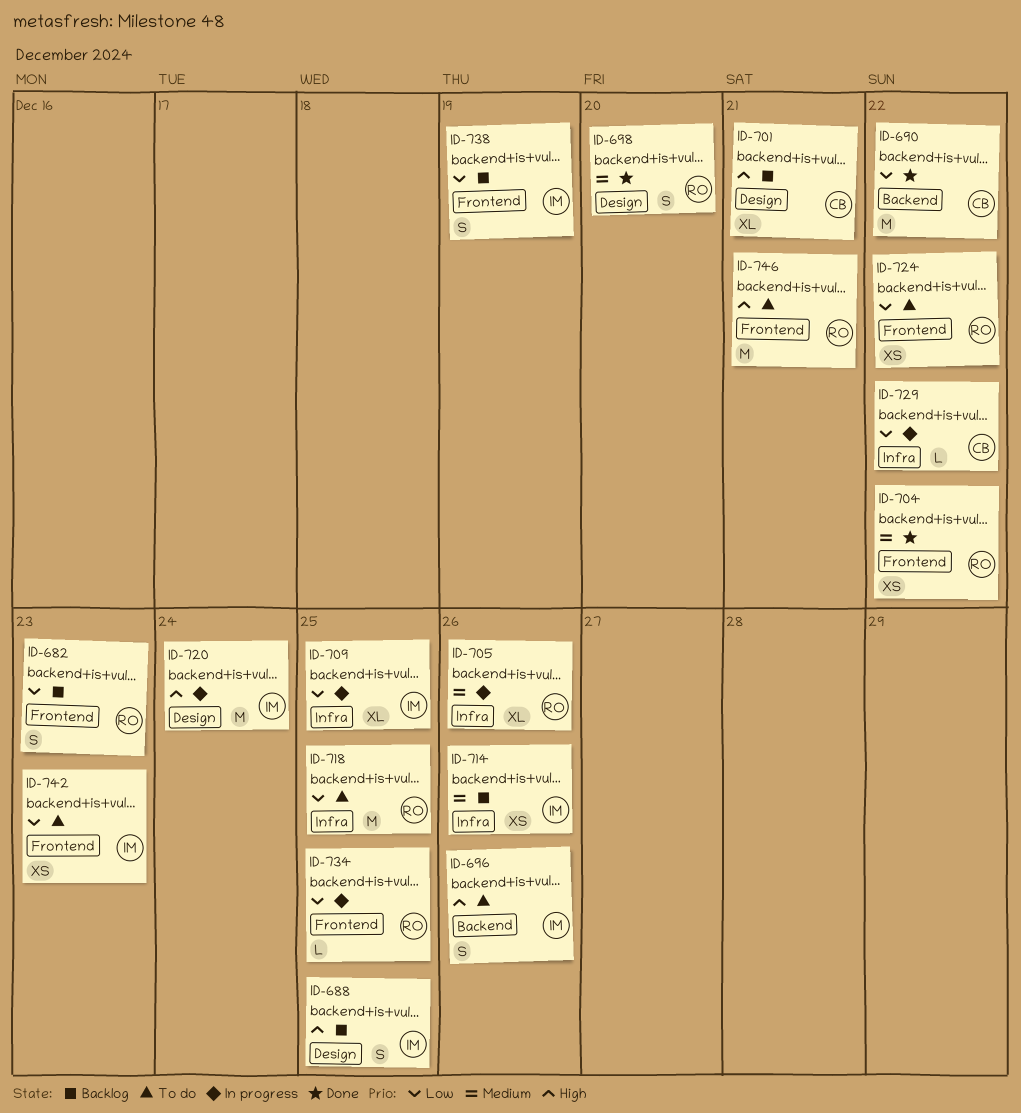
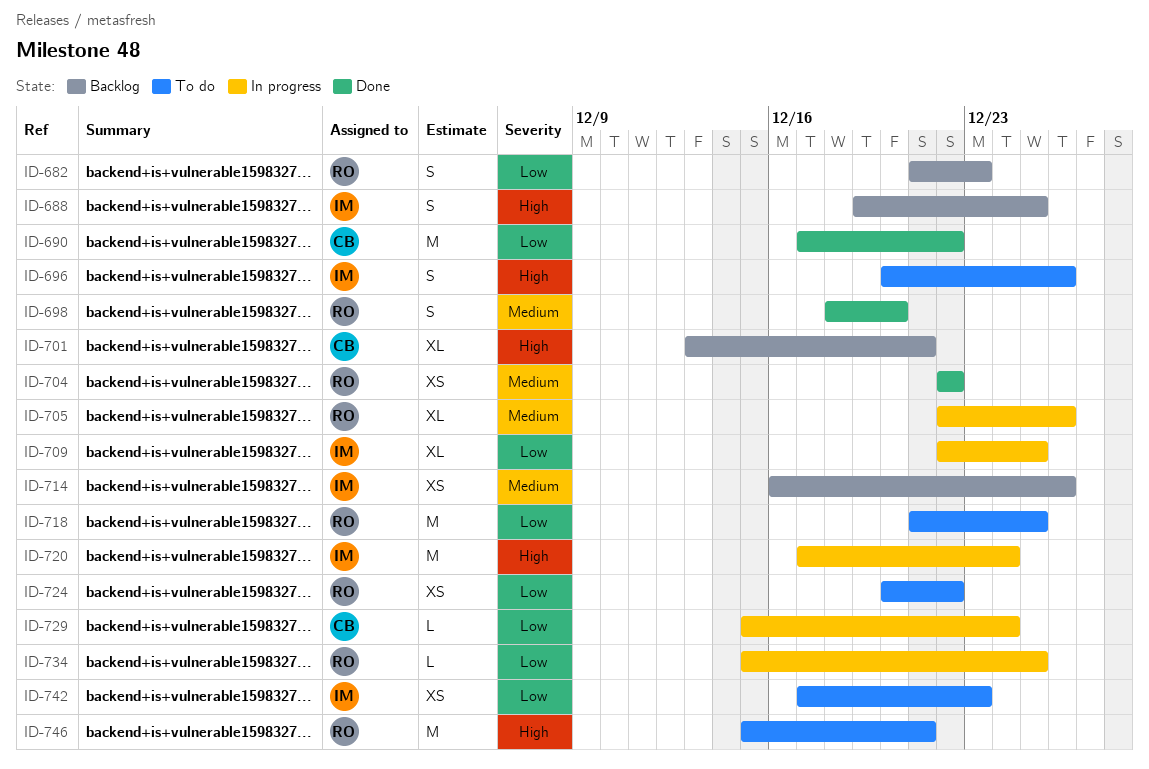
ID-729, due: Dec 22 -> Dec 24
ID-738: present -> none

